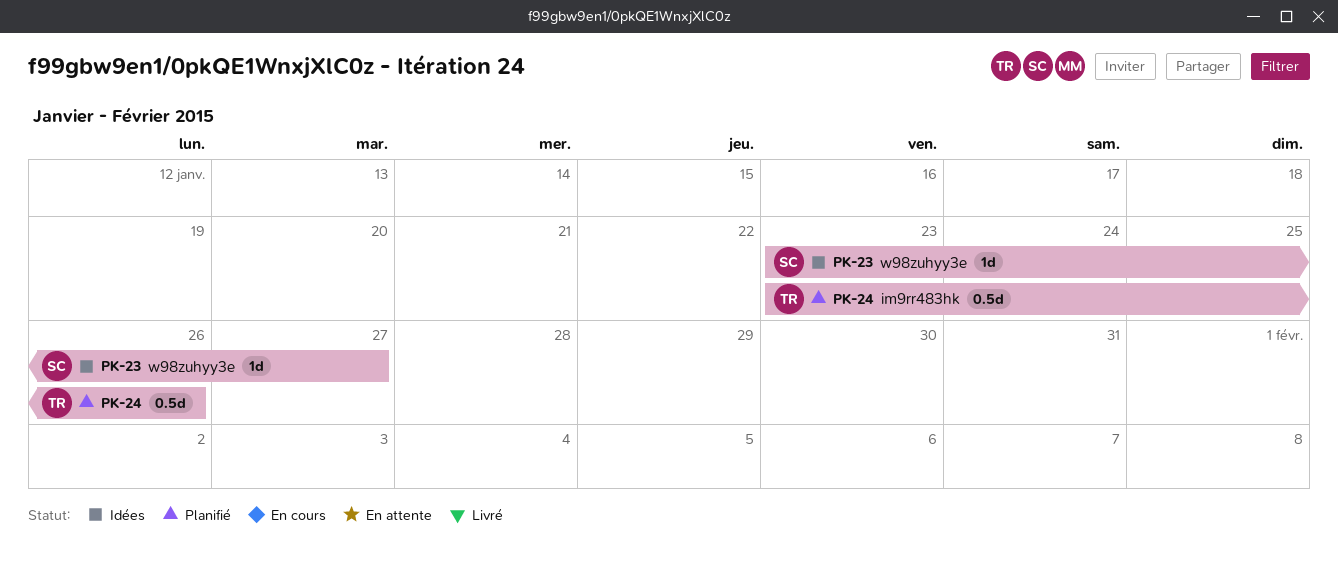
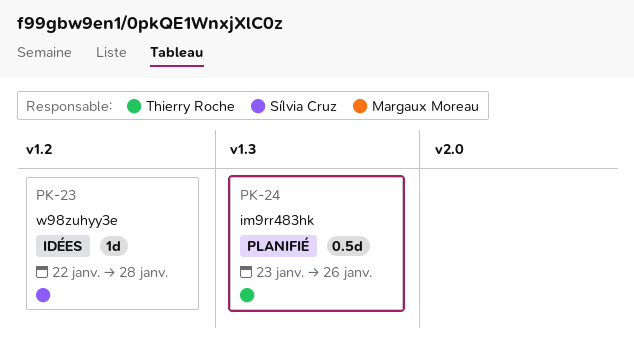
PK-23, start: Jan 23 -> Jan 22
PK-23, due: Jan 27 -> Jan 28

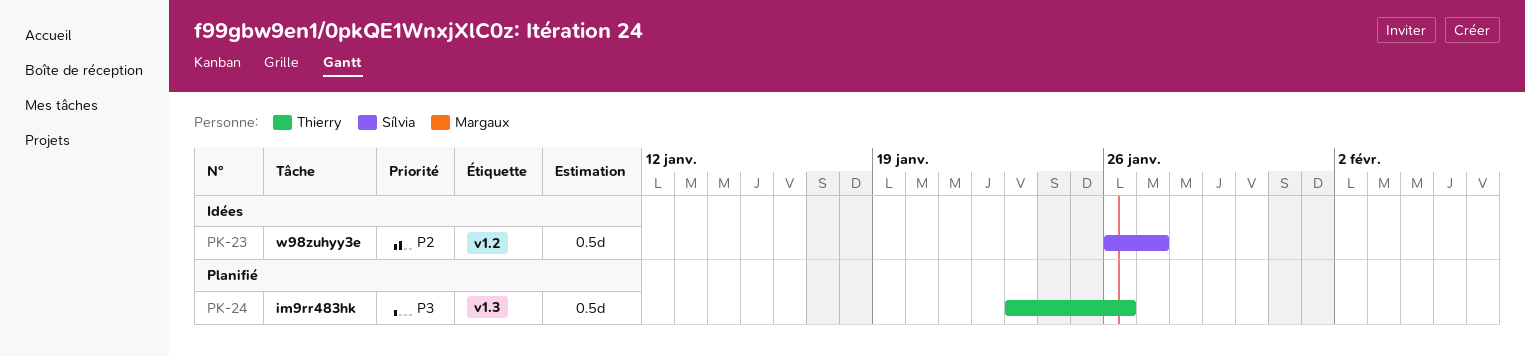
PK-23, estimate: 1d -> 0.5d
PK-23, start: Jan 22 -> Jan 26
PK-23, due: Jan 28 -> Jan 27

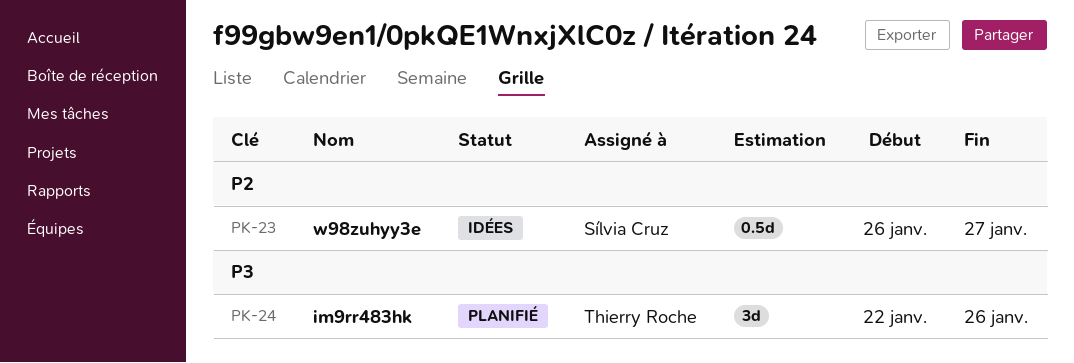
PK-24, estimate: 0.5d -> 3d
PK-24, start: Jan 23 -> Jan 22

